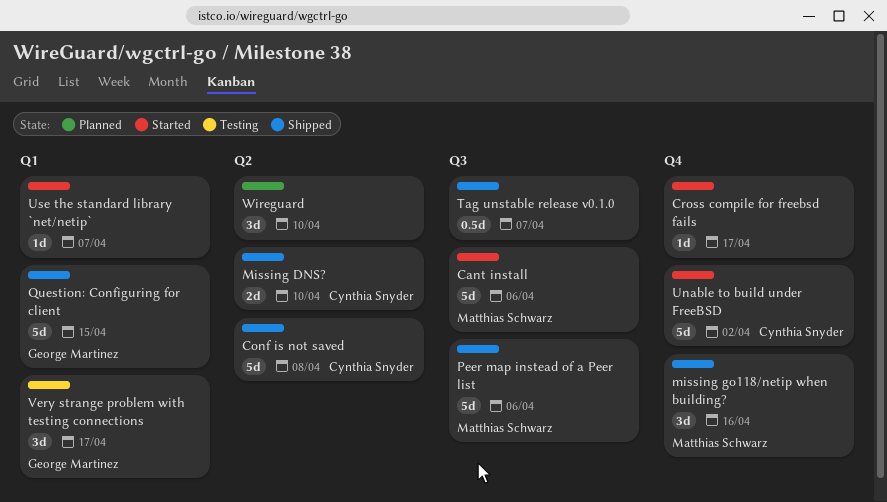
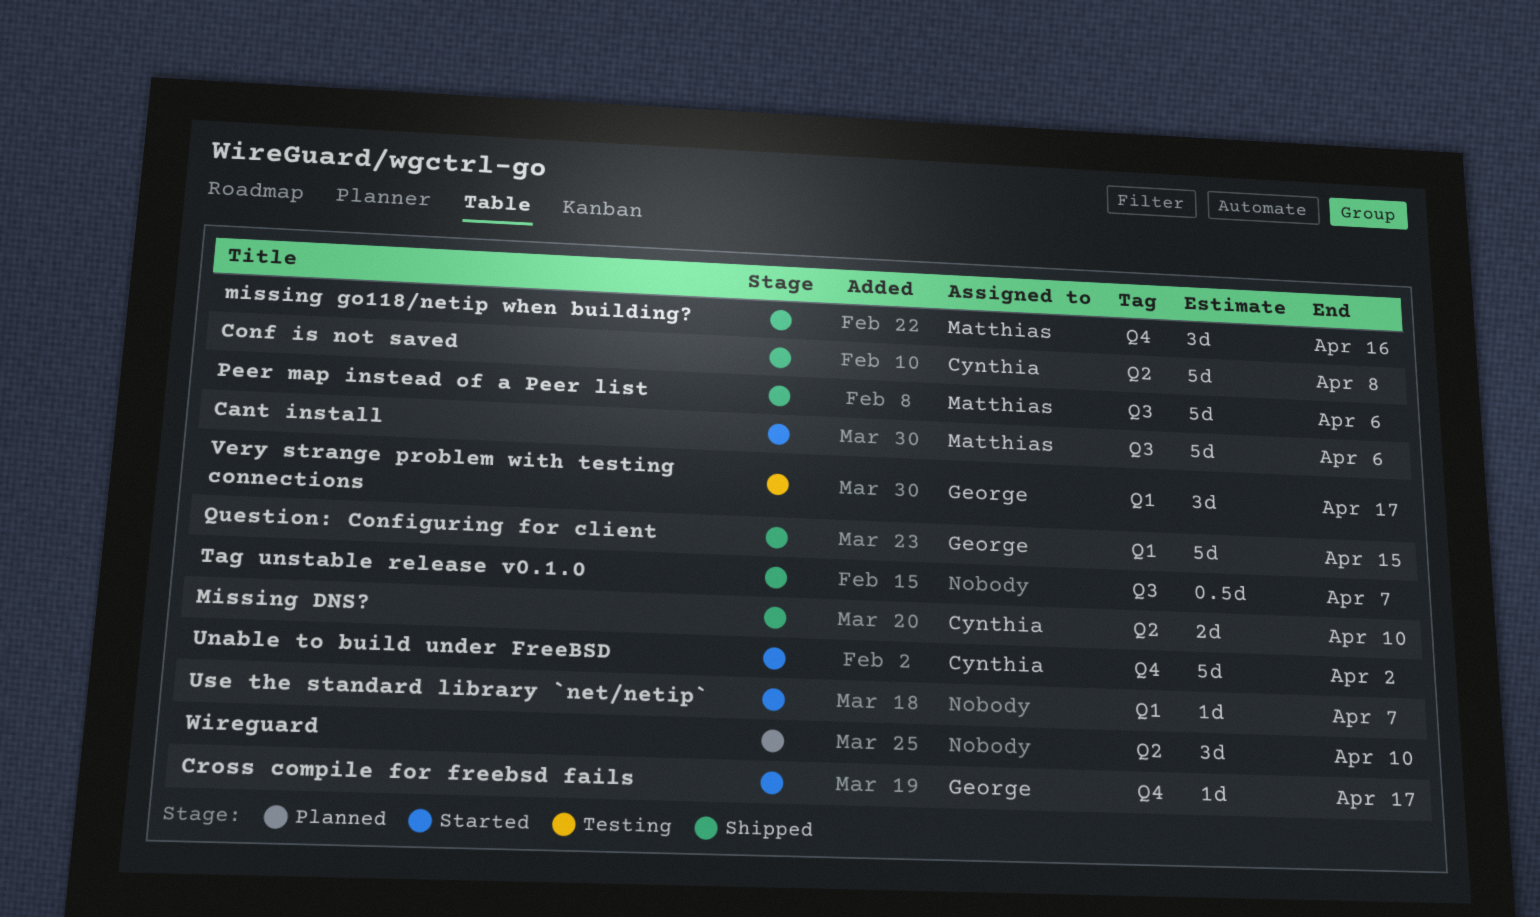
Cross compile for freebsd fails, owner: none -> George Martinez

